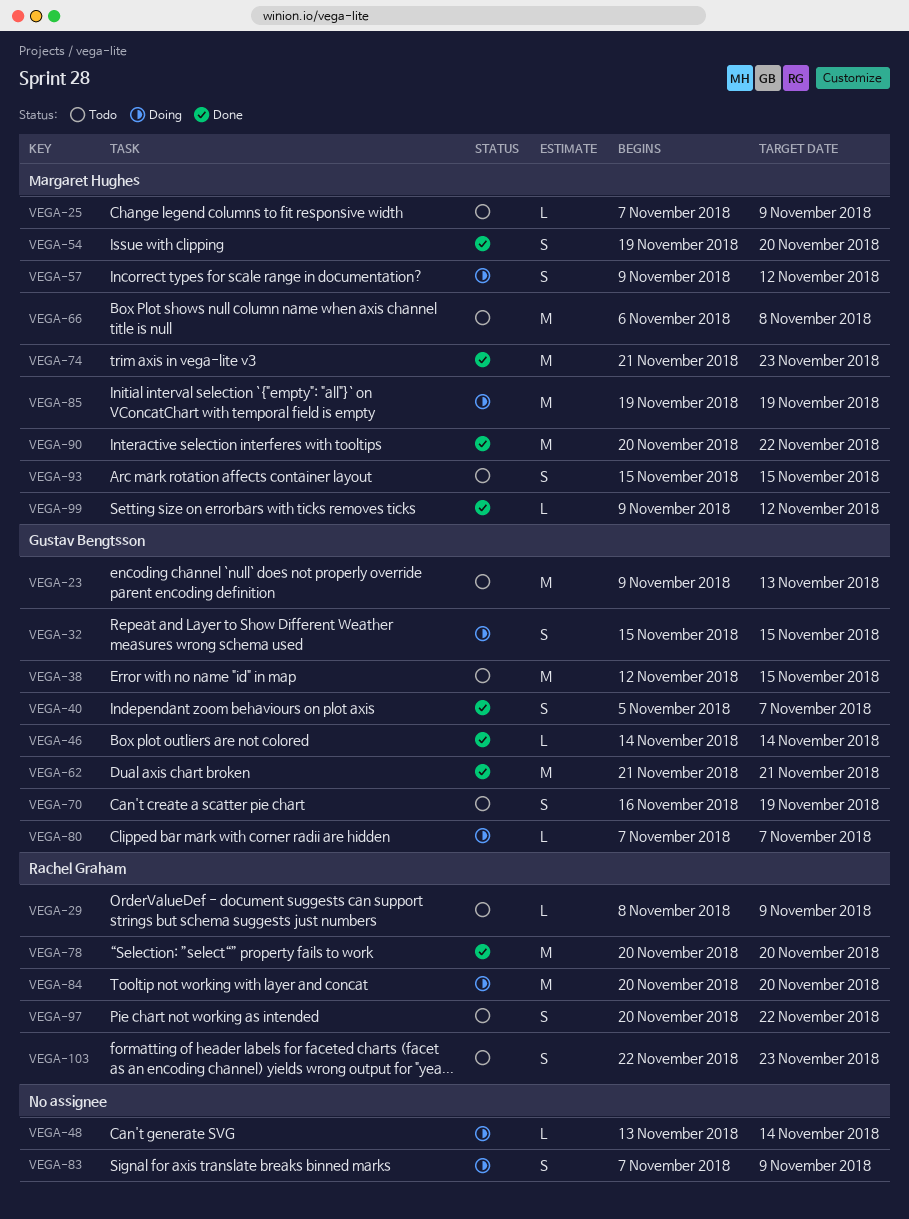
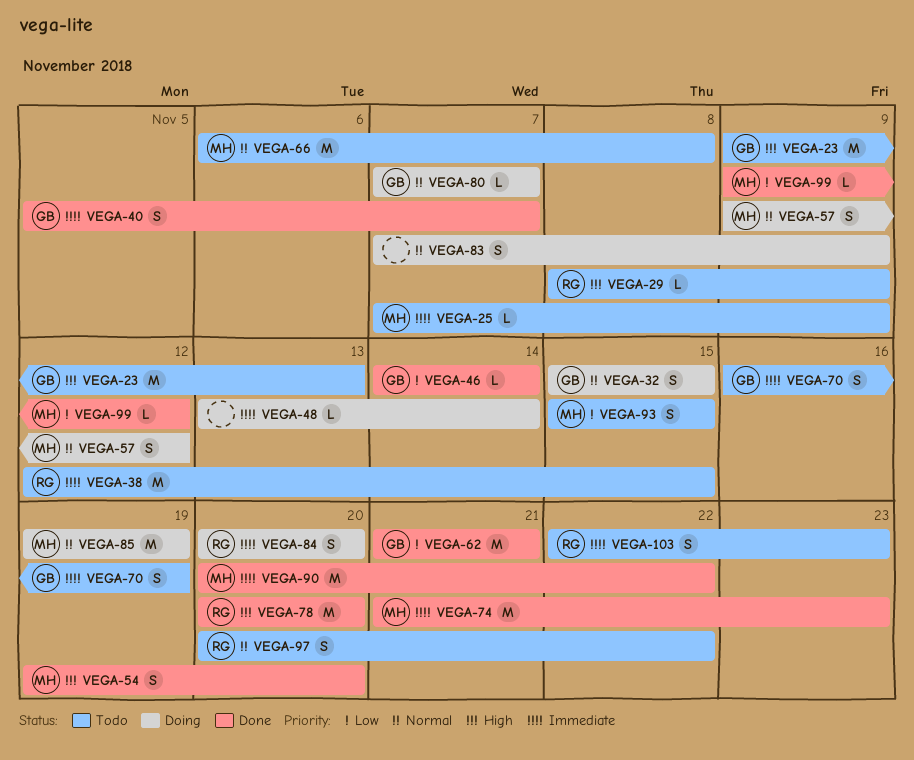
VEGA-38, owner: Gustav Bengtsson -> Rachel Graham
VEGA-84, estimate: M -> S

